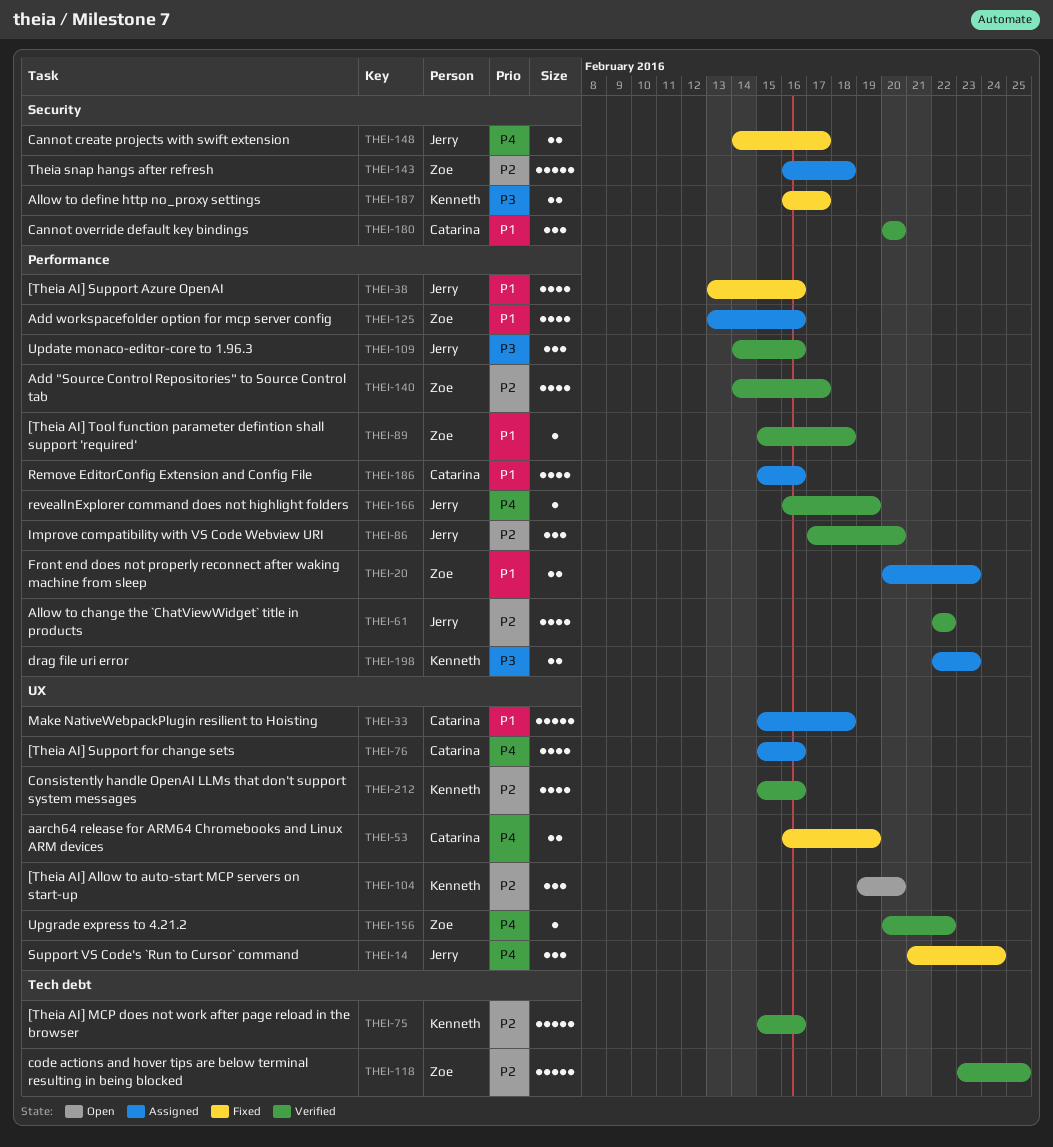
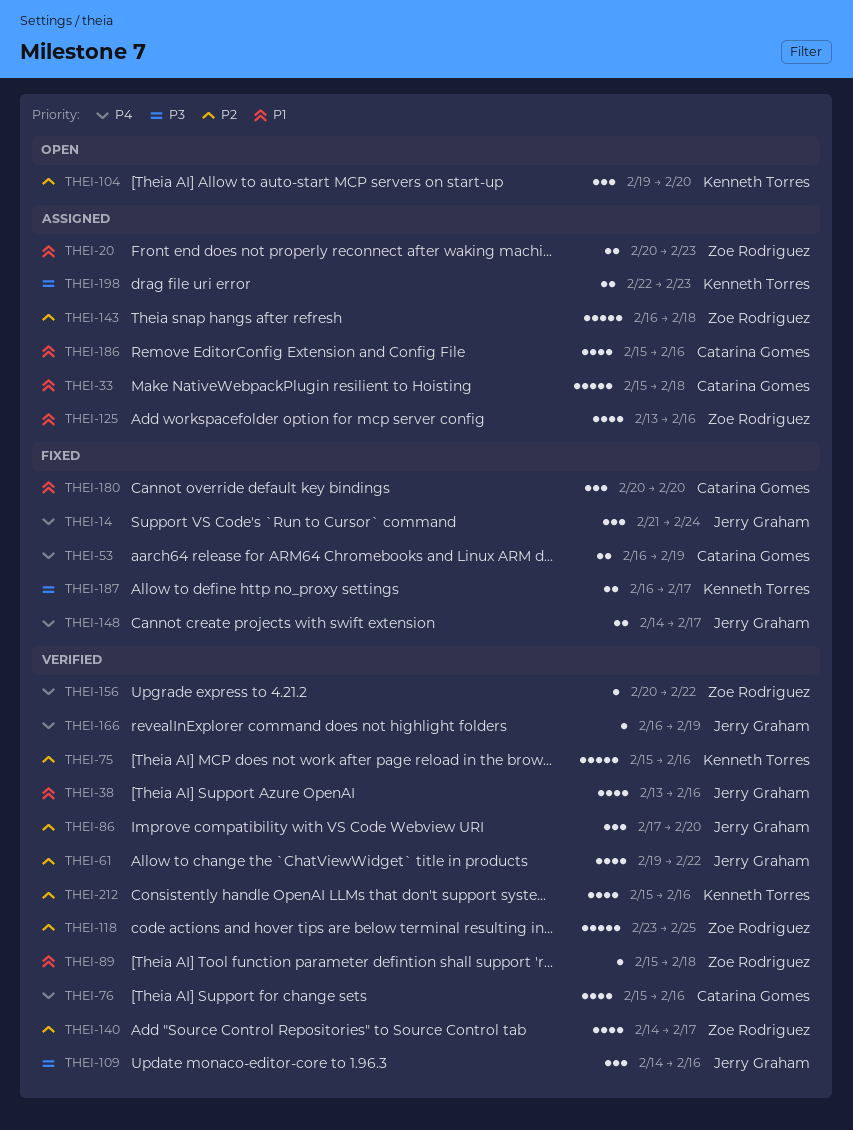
THEI-38, status: Fixed -> Verified
THEI-61, start: Feb 22 -> Feb 19
THEI-76, status: Assigned -> Verified
THEI-180, status: Verified -> Fixed

